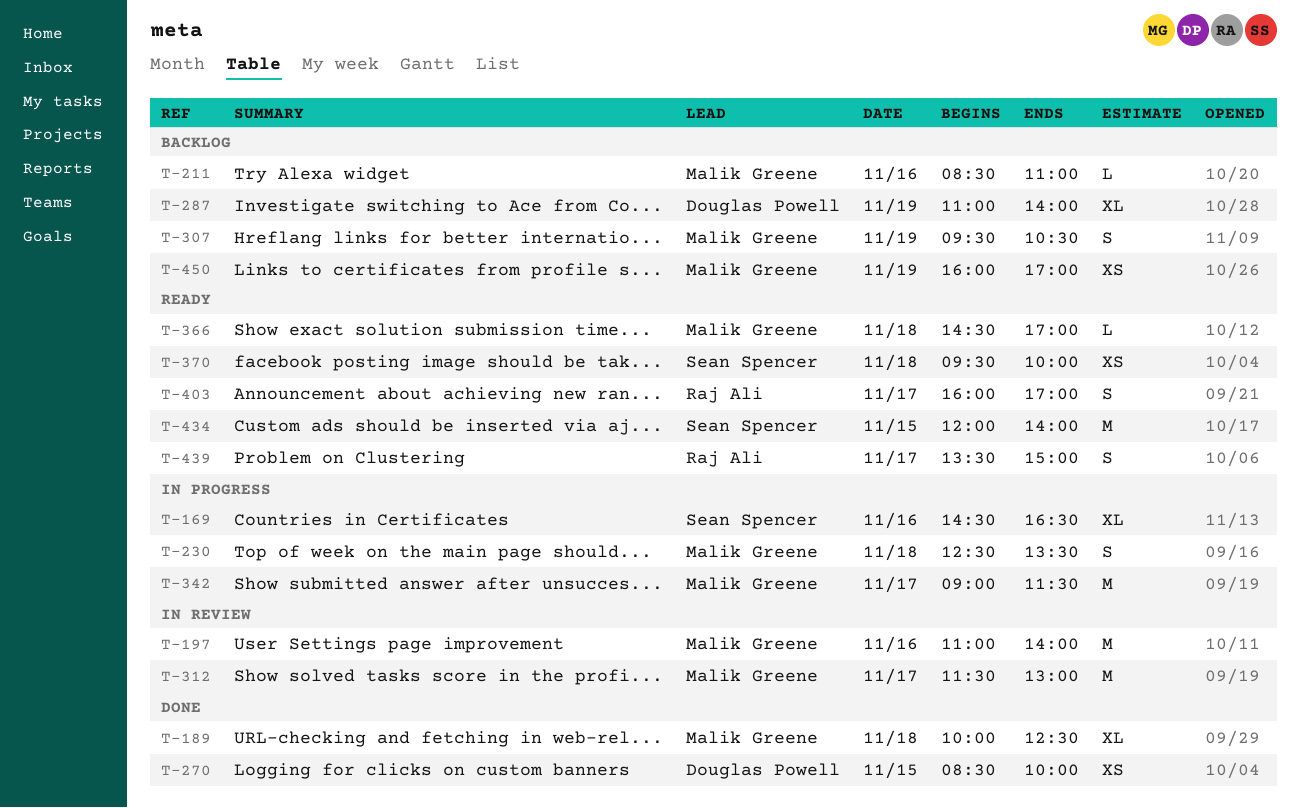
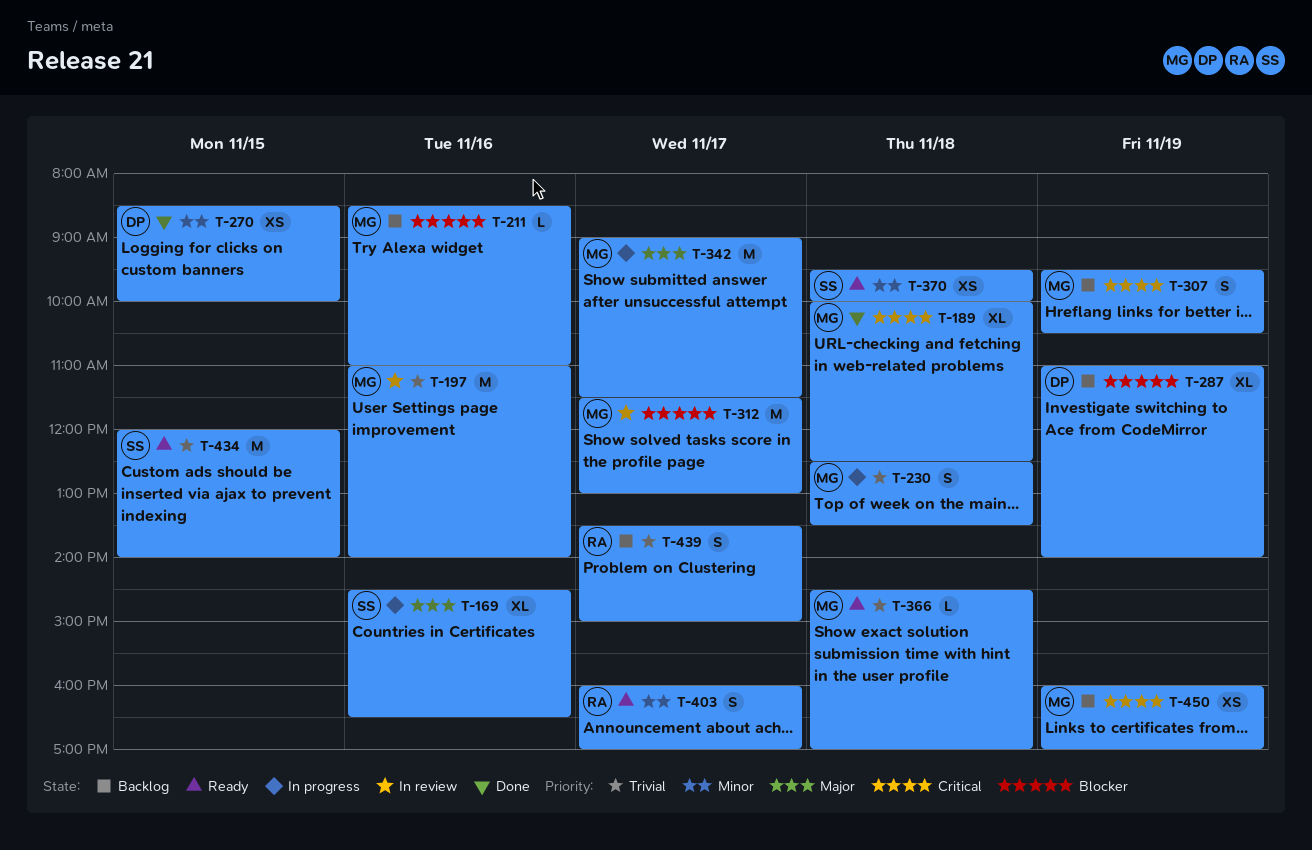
T-439, status: Ready -> Backlog

